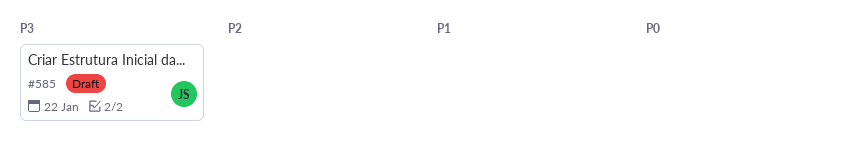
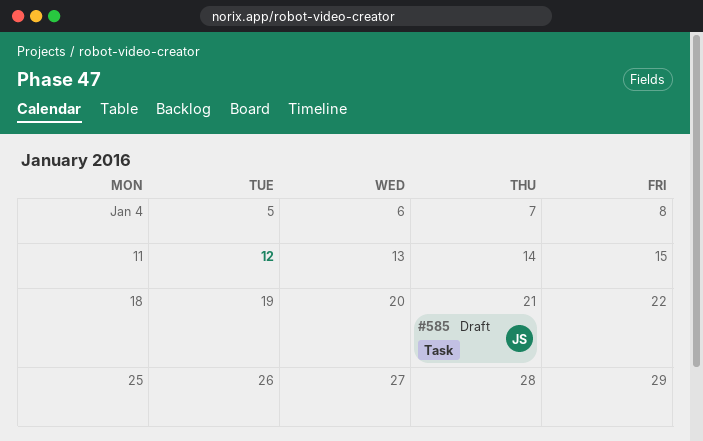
#585, due: Jan 22 -> Jan 21

